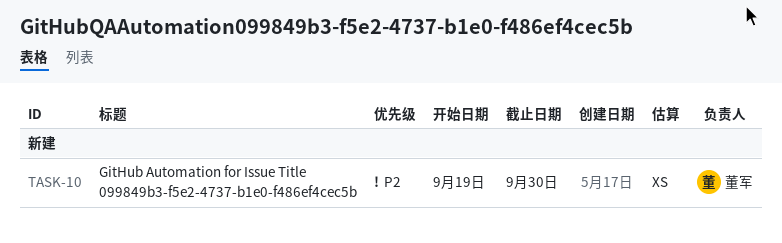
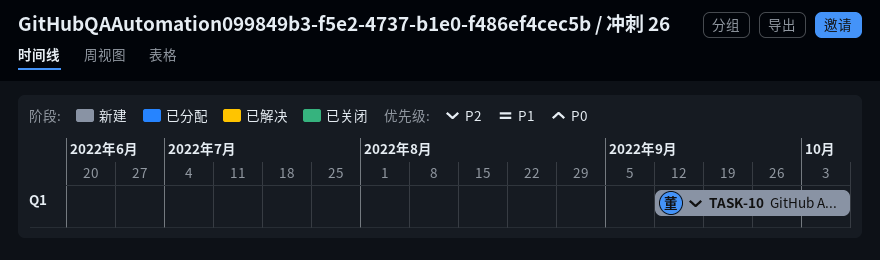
TASK-10, start: Sep 19 -> Sep 12
TASK-10, due: Sep 30 -> Oct 7

